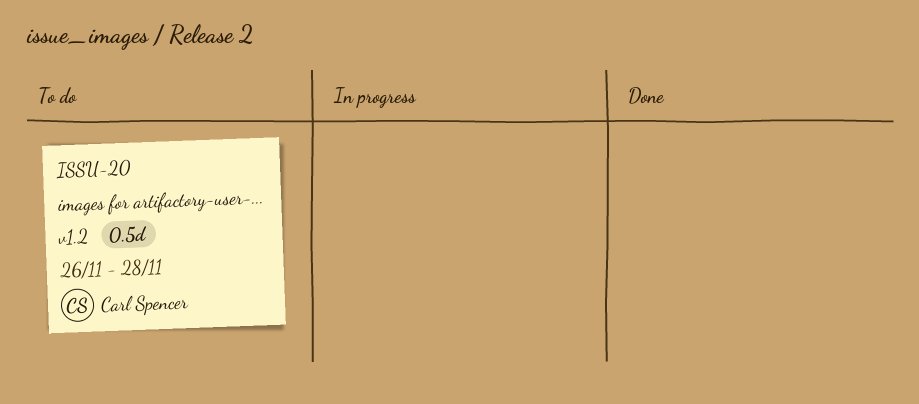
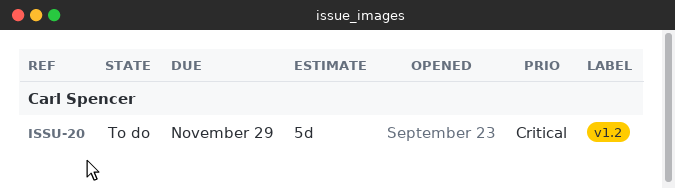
ISSU-20, estimate: 0.5d -> 5d
ISSU-20, due: Nov 28 -> Nov 29

